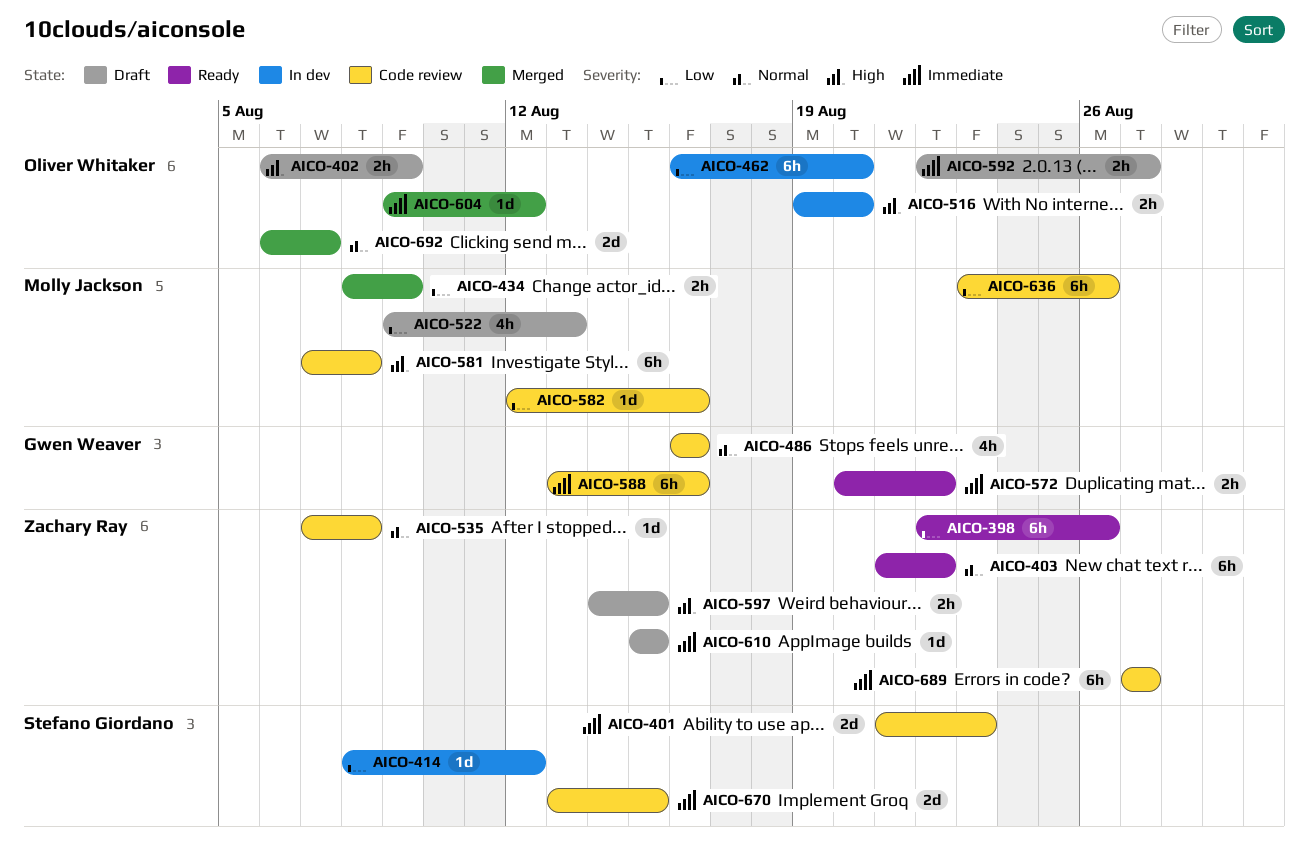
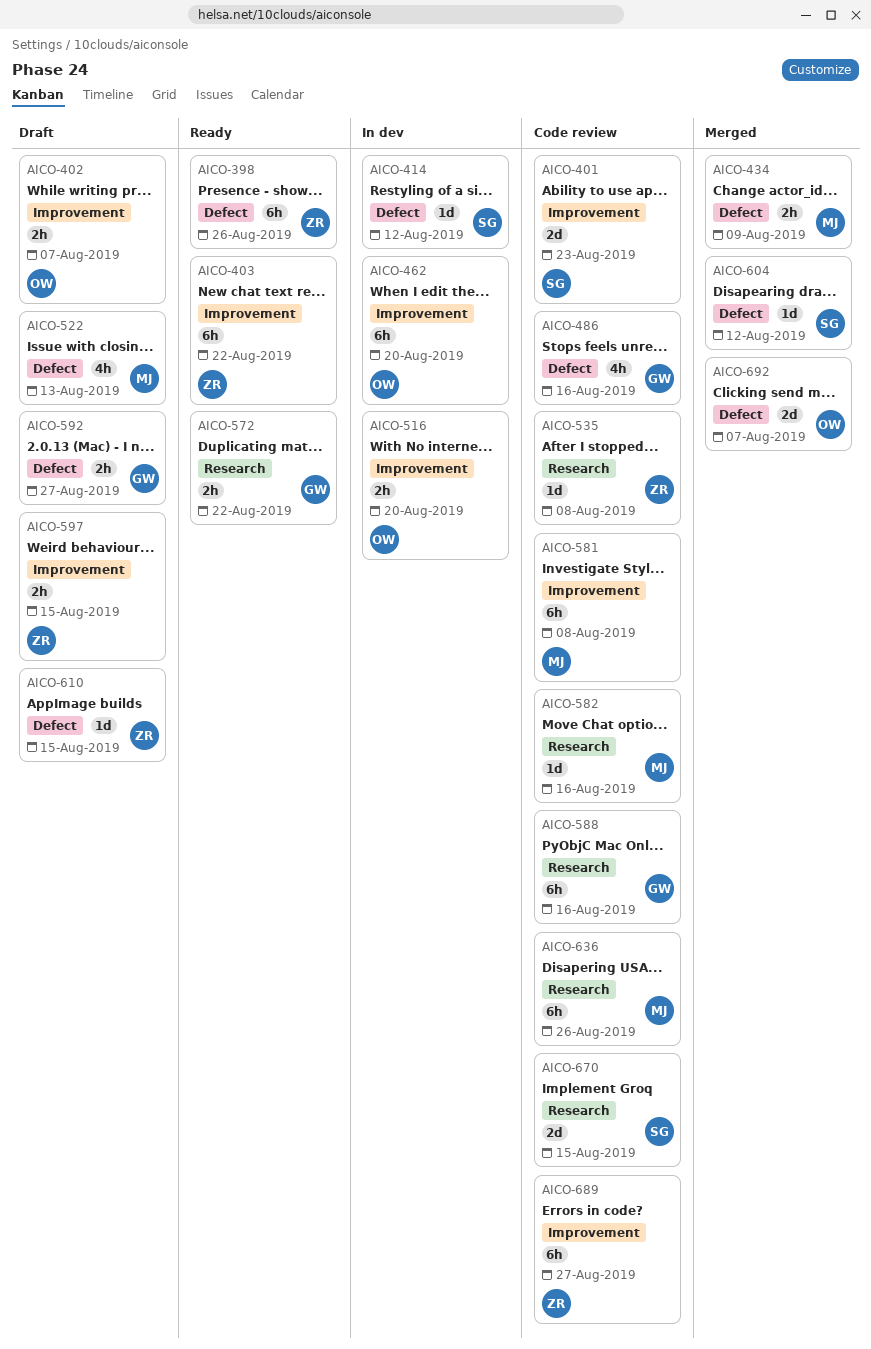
AICO-402, due: Aug 9 -> Aug 7
AICO-592, owner: Oliver Whitaker -> Gwen Weaver
AICO-604, owner: Oliver Whitaker -> Stefano Giordano

